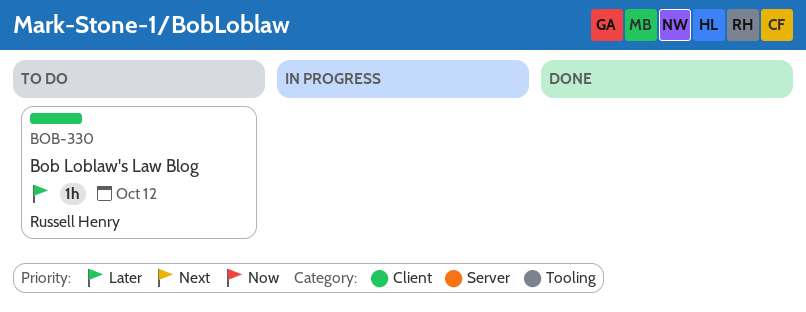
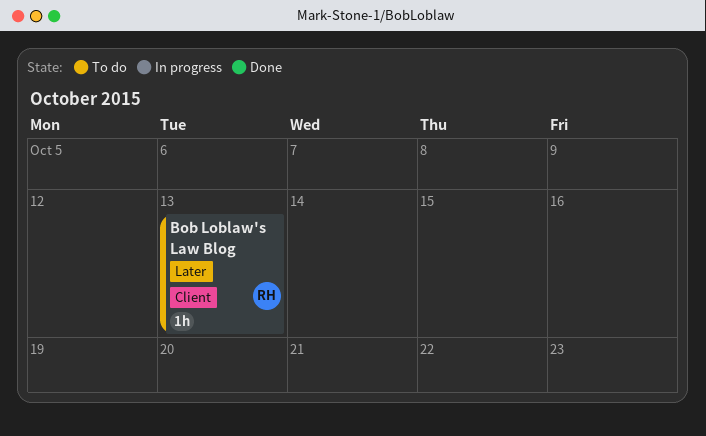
Bob Loblaw's Law Blog, due: Oct 12 -> Oct 13

